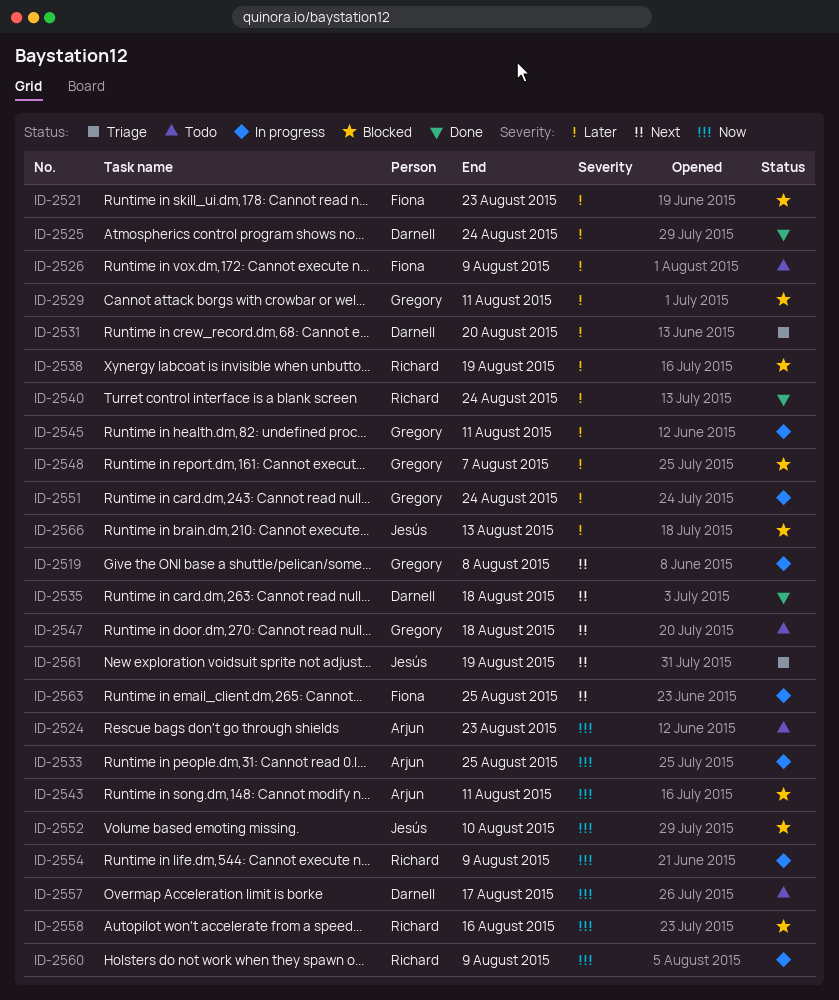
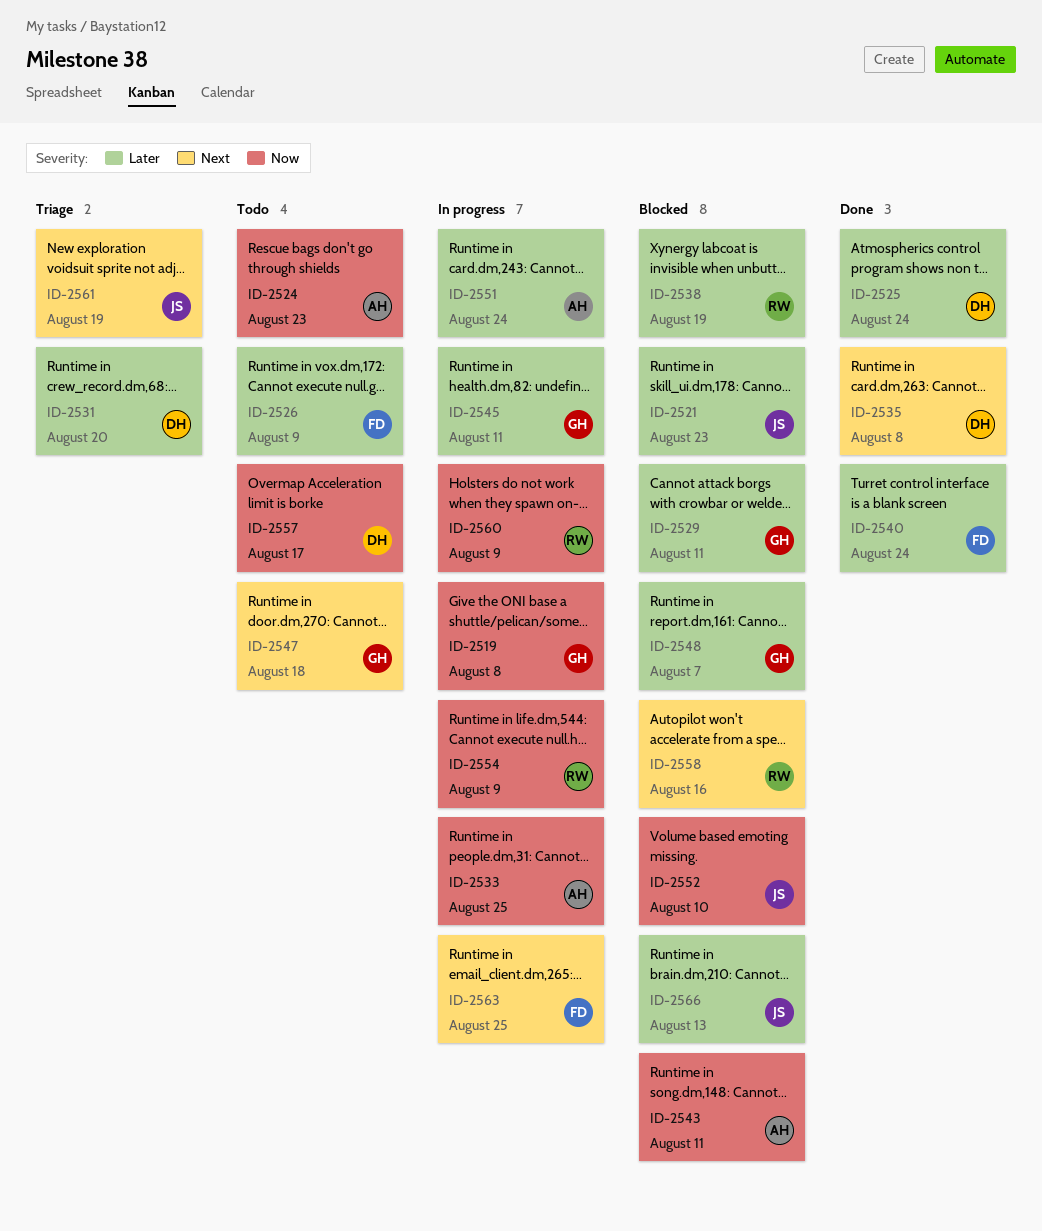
ID-2519, priority: Next -> Now
ID-2521, owner: Fiona -> Jesús
ID-2535, due: Aug 18 -> Aug 8
ID-2540, owner: Richard -> Fiona
ID-2551, owner: Gregory -> Arjun
ID-2558, priority: Now -> Next

